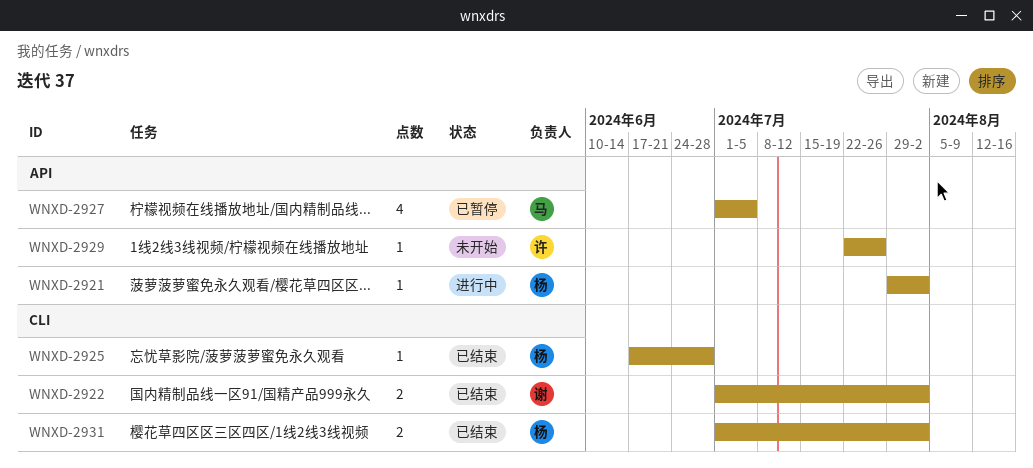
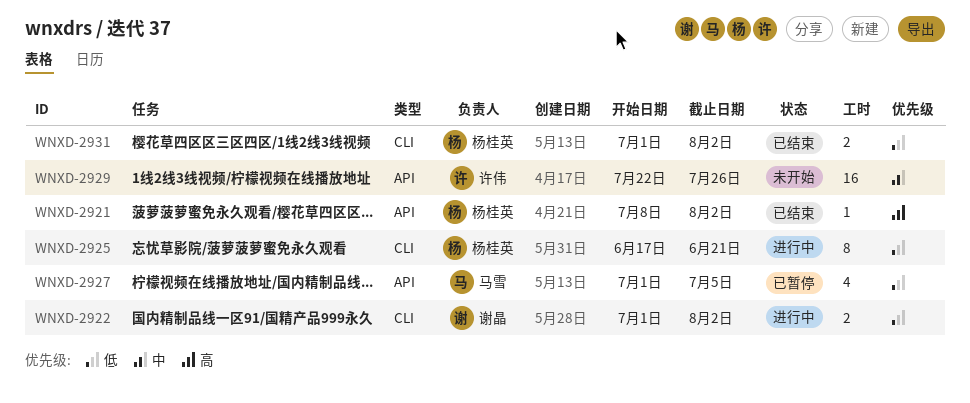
WNXD-2921, status: 进行中 -> 已结束
WNXD-2921, start: Jul 29 -> Jul 8
WNXD-2922, status: 已结束 -> 进行中
WNXD-2925, status: 已结束 -> 进行中
WNXD-2925, estimate: 1 -> 8
WNXD-2925, due: Jun 28 -> Jun 21
WNXD-2929, estimate: 1 -> 16

